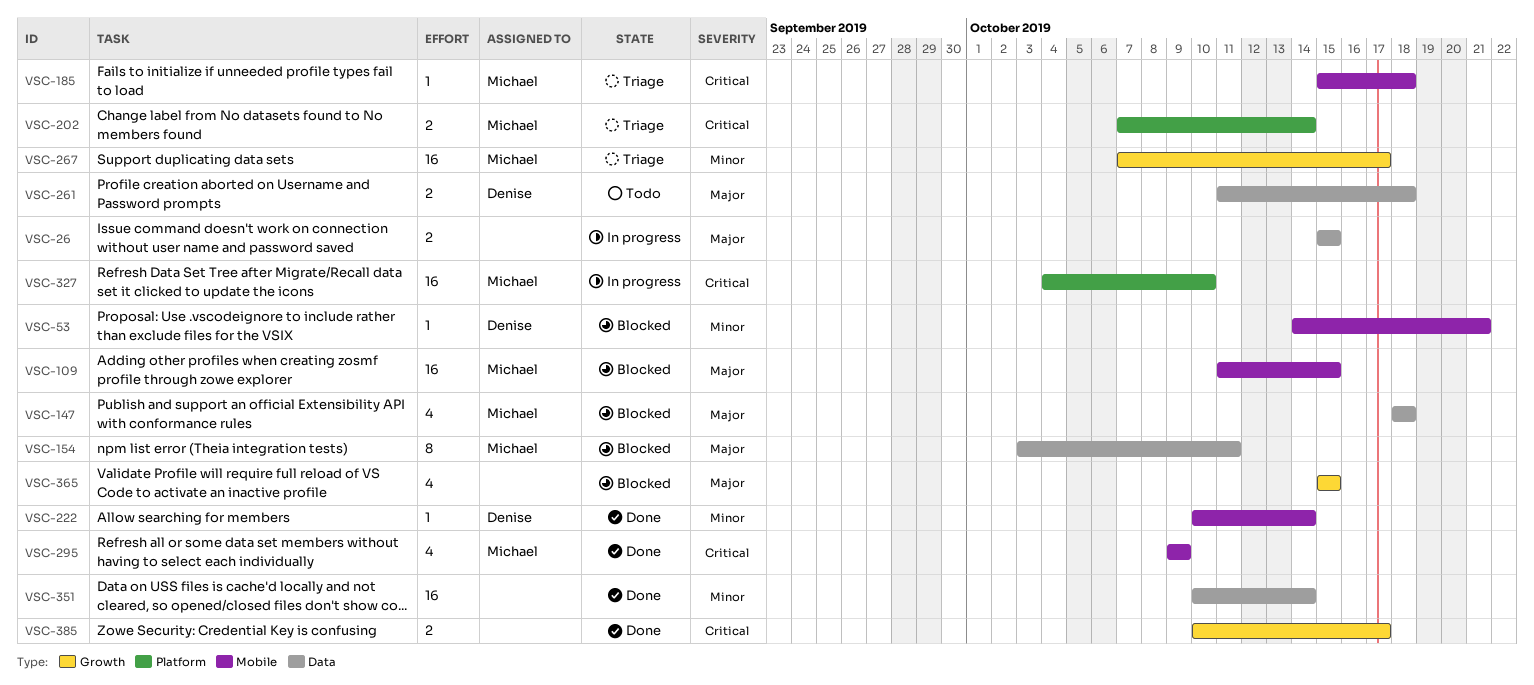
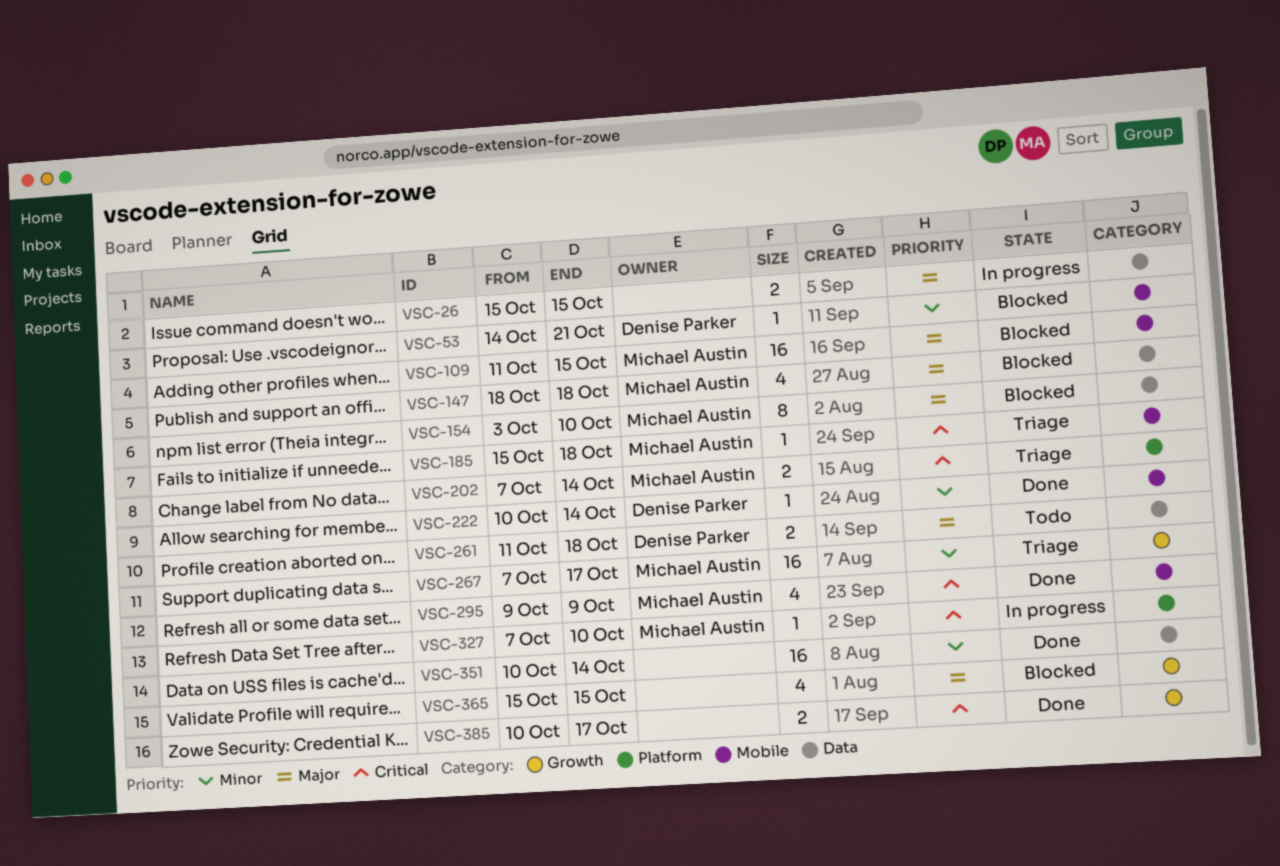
VSC-154, due: Oct 11 -> Oct 10
VSC-327, estimate: 16 -> 1
VSC-327, start: Oct 4 -> Oct 7

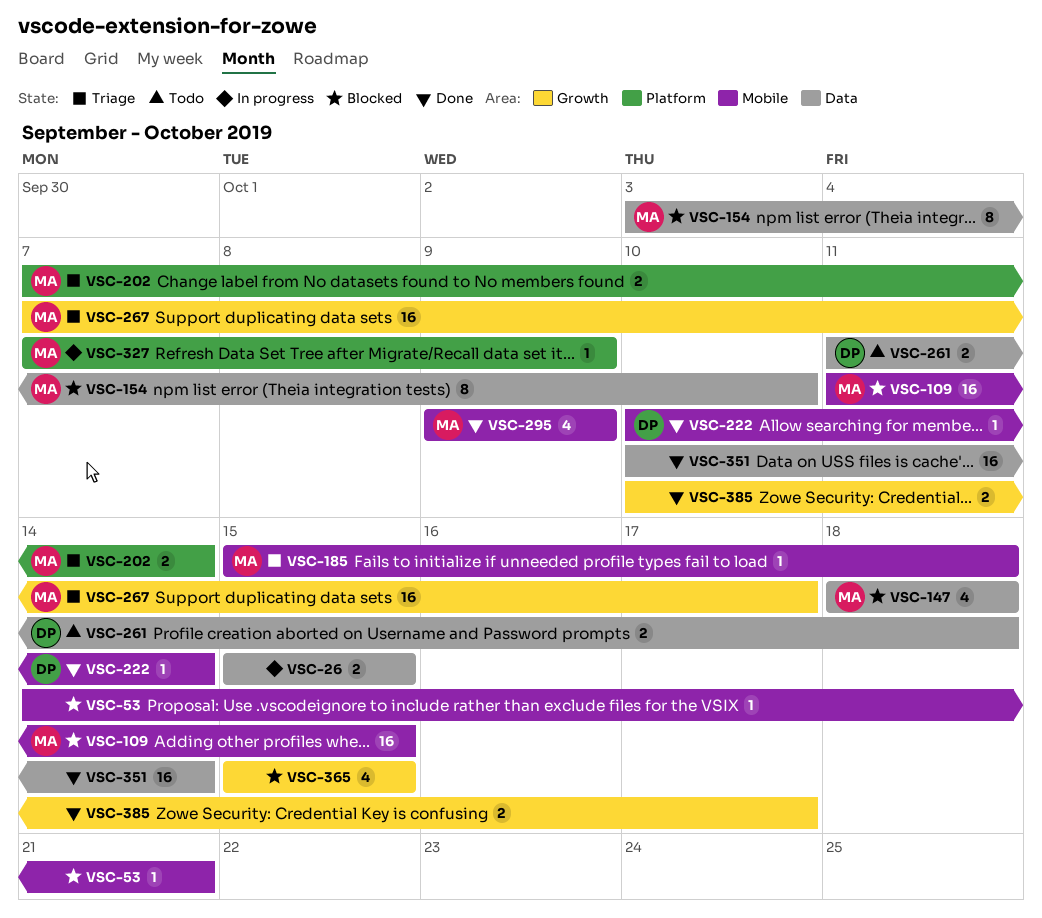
VSC-53, owner: Denise Parker -> none
VSC-327, due: Oct 10 -> Oct 9

